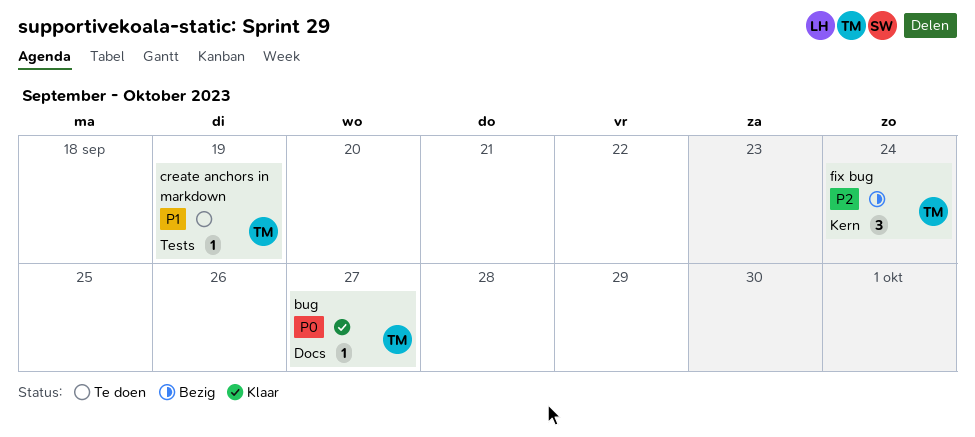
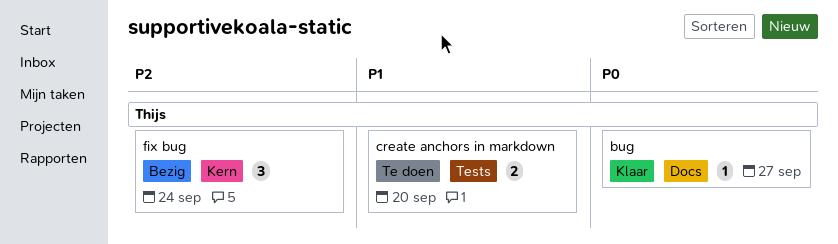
create anchors in markdown, estimate: 1 -> 2
create anchors in markdown, due: Sep 19 -> Sep 20

